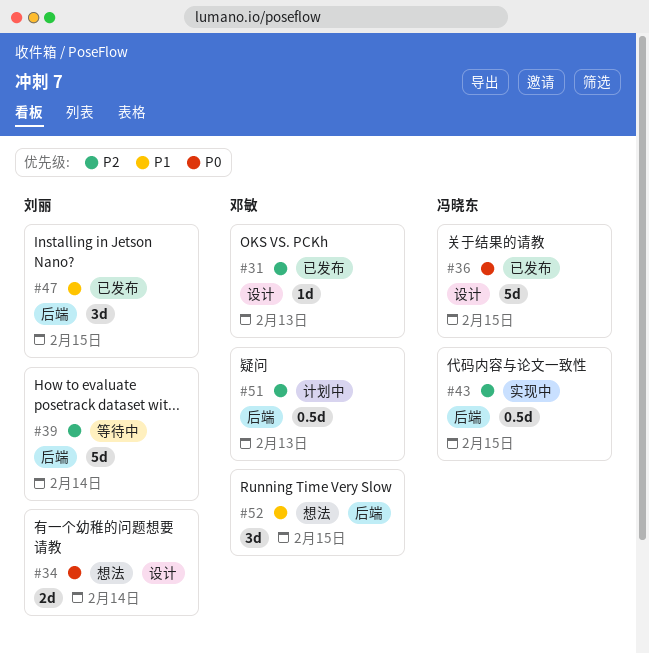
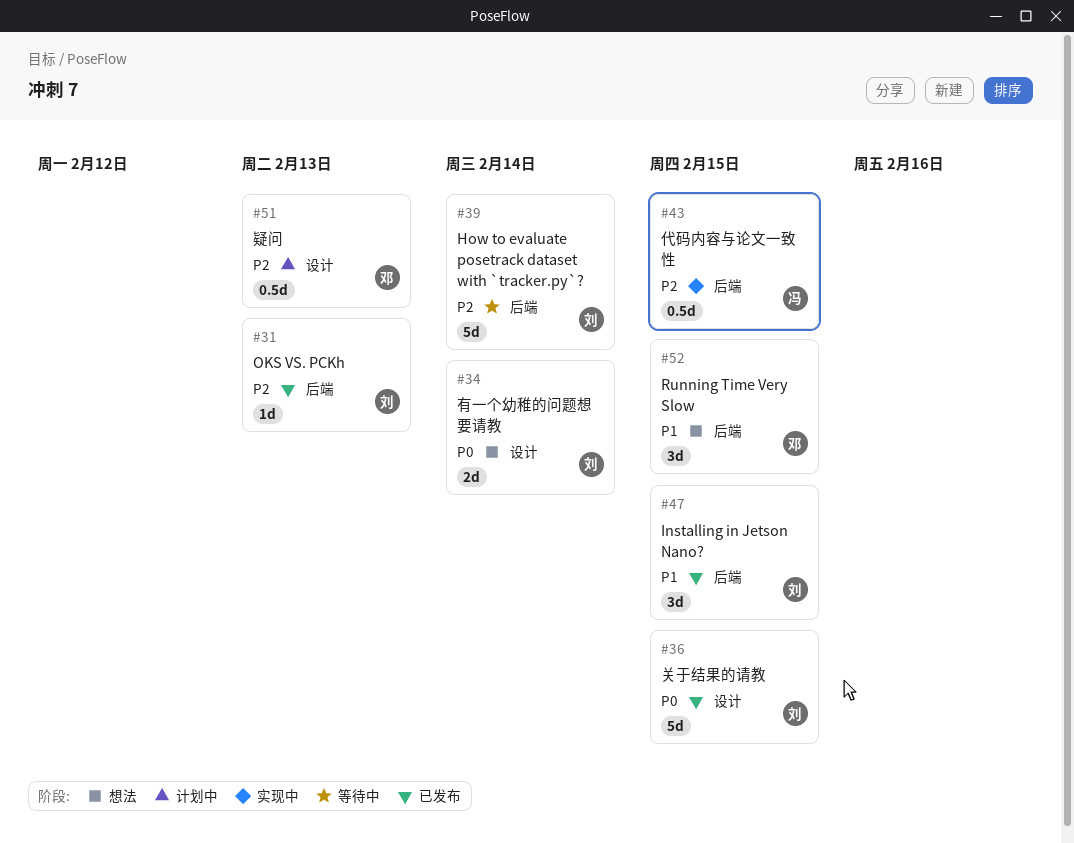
#31, owner: 邓敏 -> 刘丽
#31, label: 设计 -> 后端
#36, owner: 冯晓东 -> 刘丽
#51, label: 后端 -> 设计

